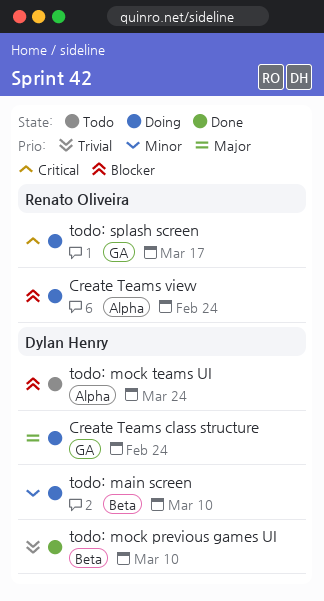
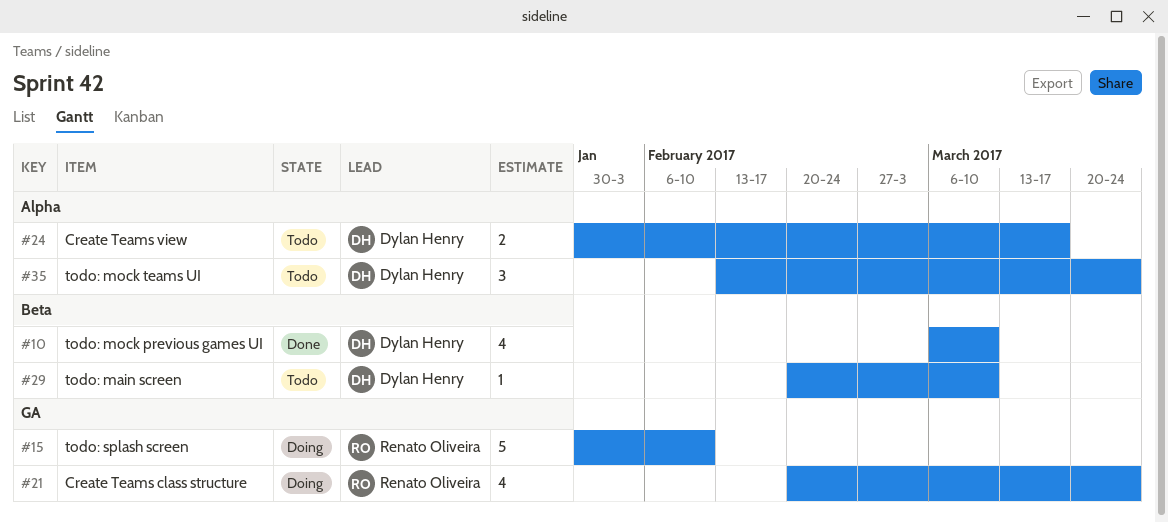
Create Teams class structure, owner: Dylan Henry -> Renato Oliveira
Create Teams class structure, due: Feb 24 -> Mar 24
Create Teams view, status: Doing -> Todo
Create Teams view, owner: Renato Oliveira -> Dylan Henry
Create Teams view, due: Feb 24 -> Mar 17
todo: main screen, status: Doing -> Todo
todo: splash screen, due: Mar 17 -> Feb 10

